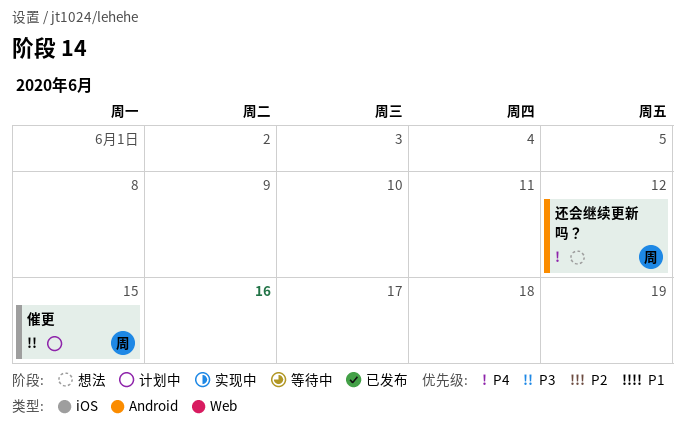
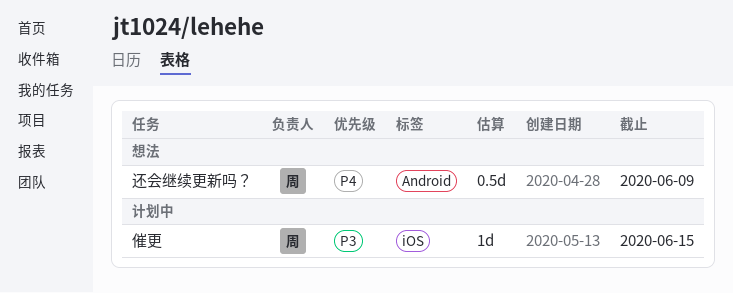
还会继续更新吗？, due: Jun 12 -> Jun 9

